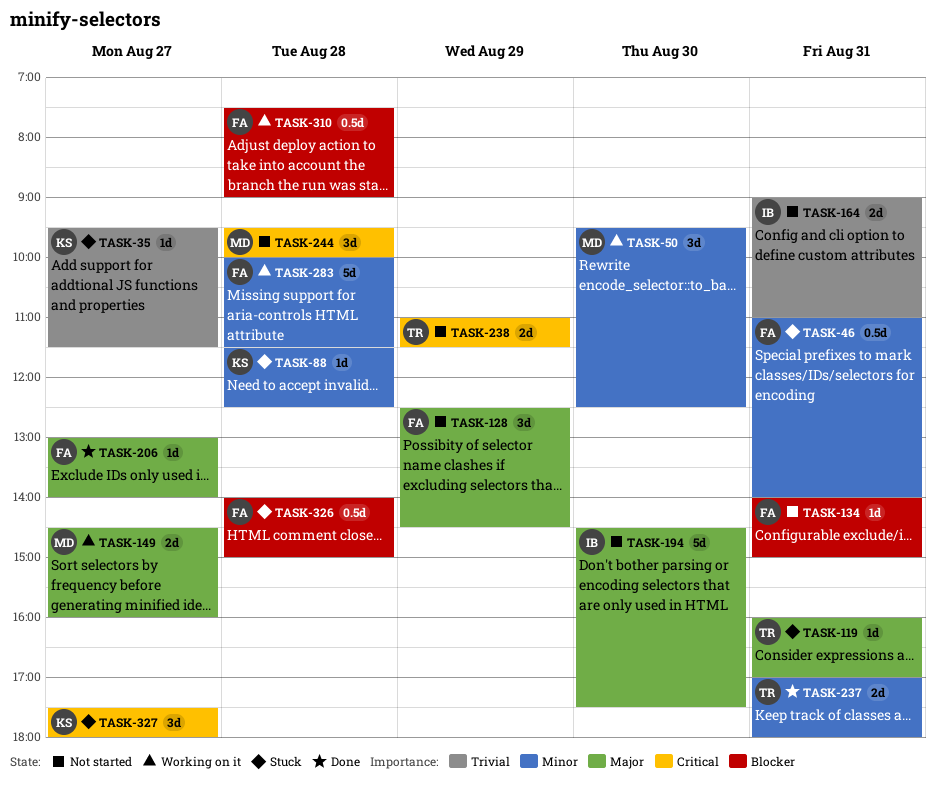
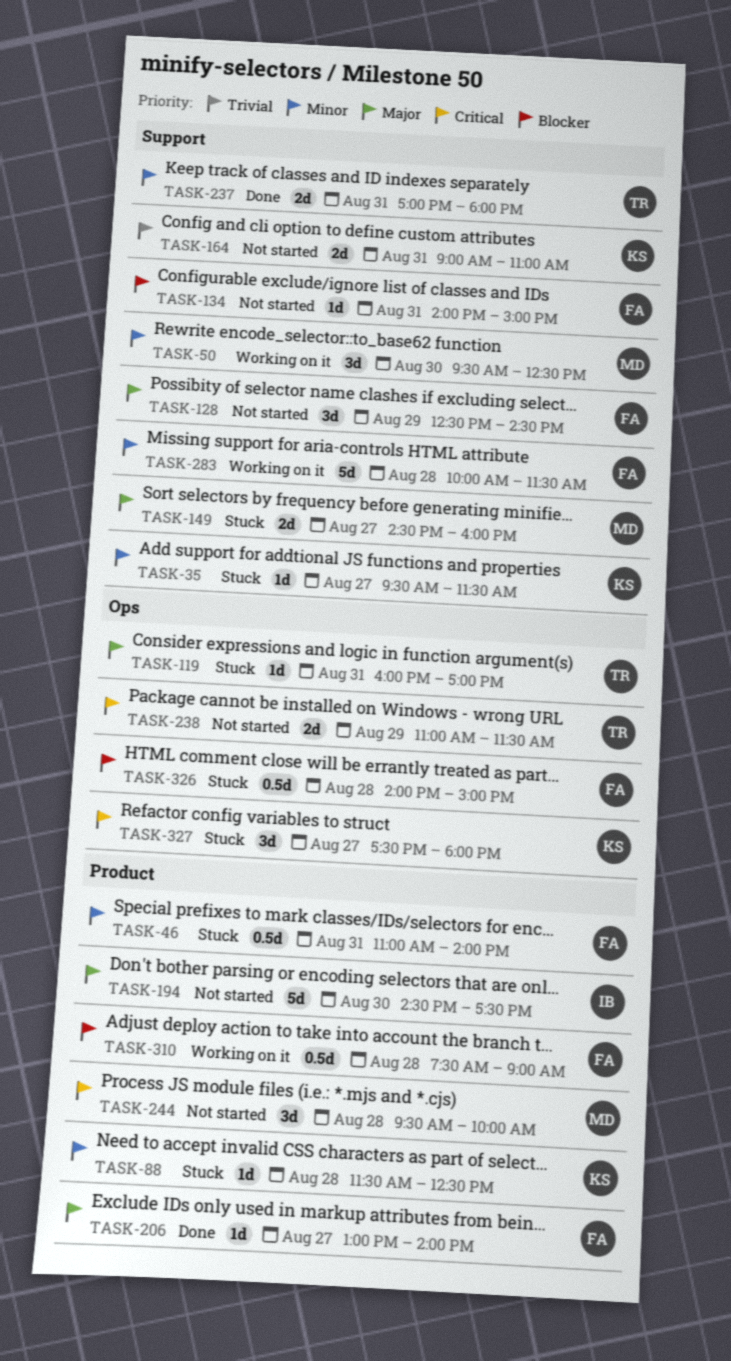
TASK-35, priority: Trivial -> Minor
TASK-149, status: Working on it -> Stuck
TASK-164, owner: IB -> KS

